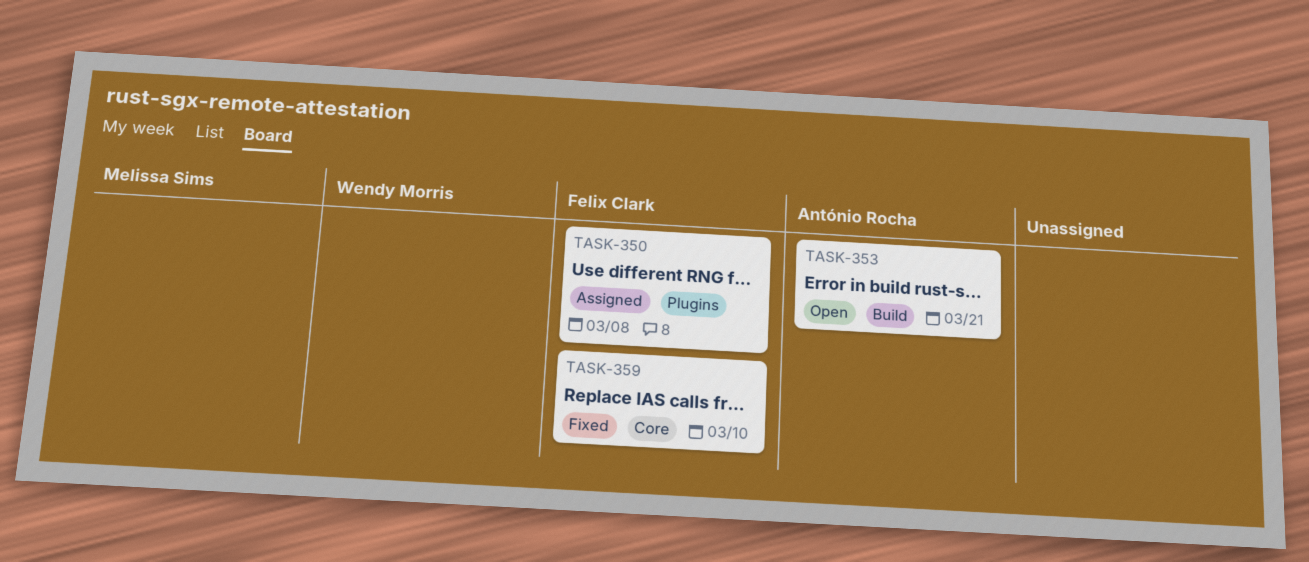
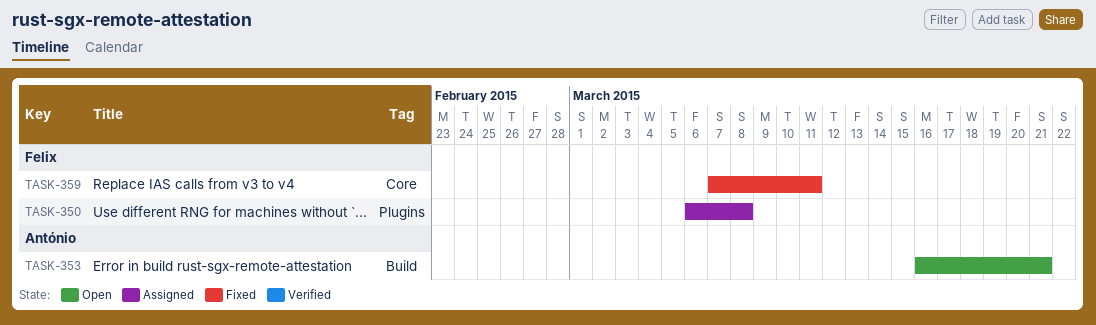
TASK-359, due: Mar 10 -> Mar 11

